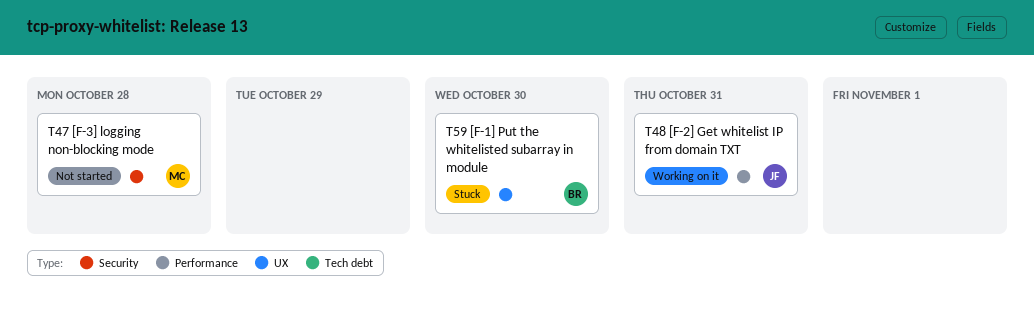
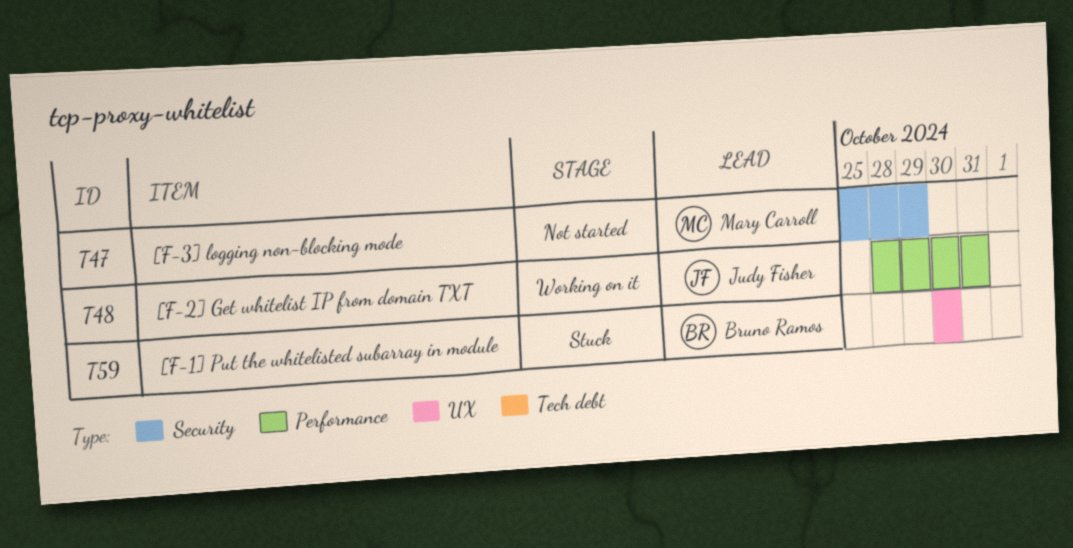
T47, due: Oct 28 -> Oct 29

